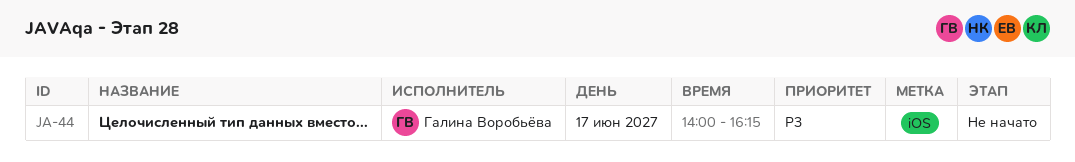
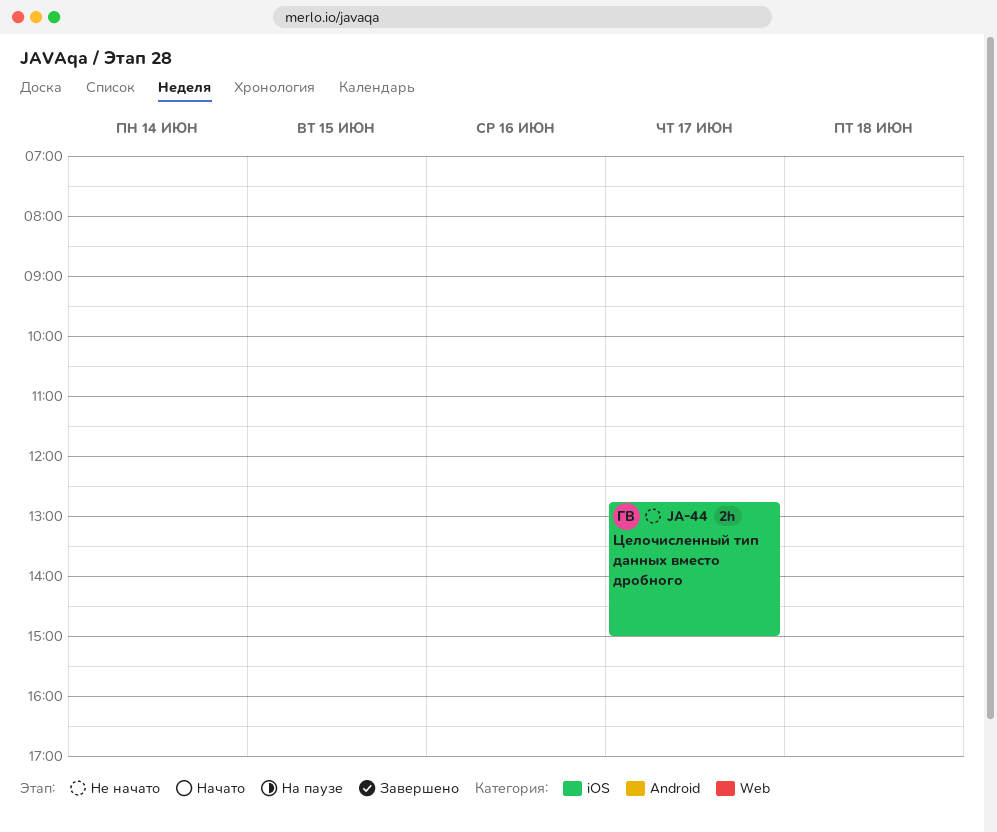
JA-44, begins: 14:00 -> 12:45
JA-44, ends: 16:15 -> 15:00

